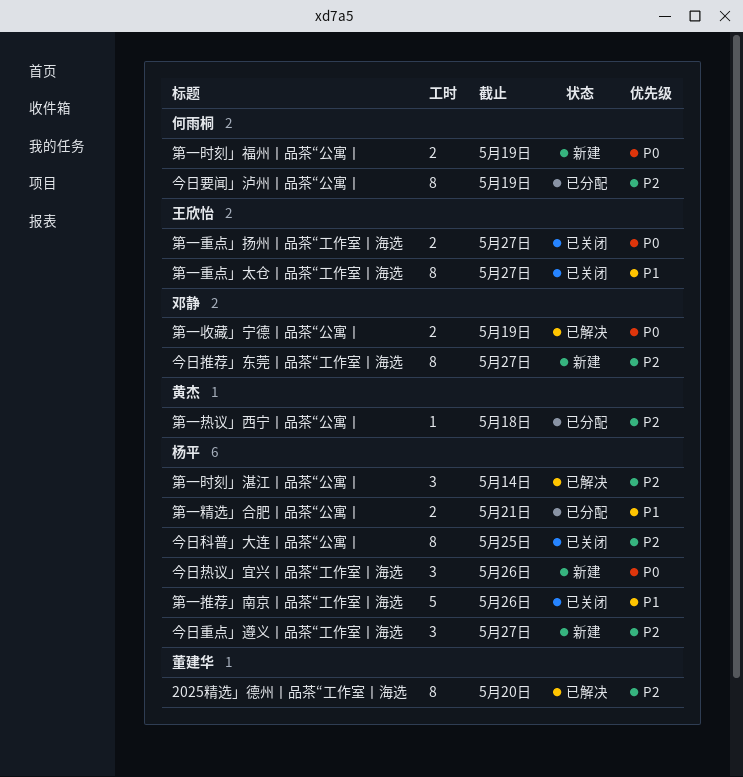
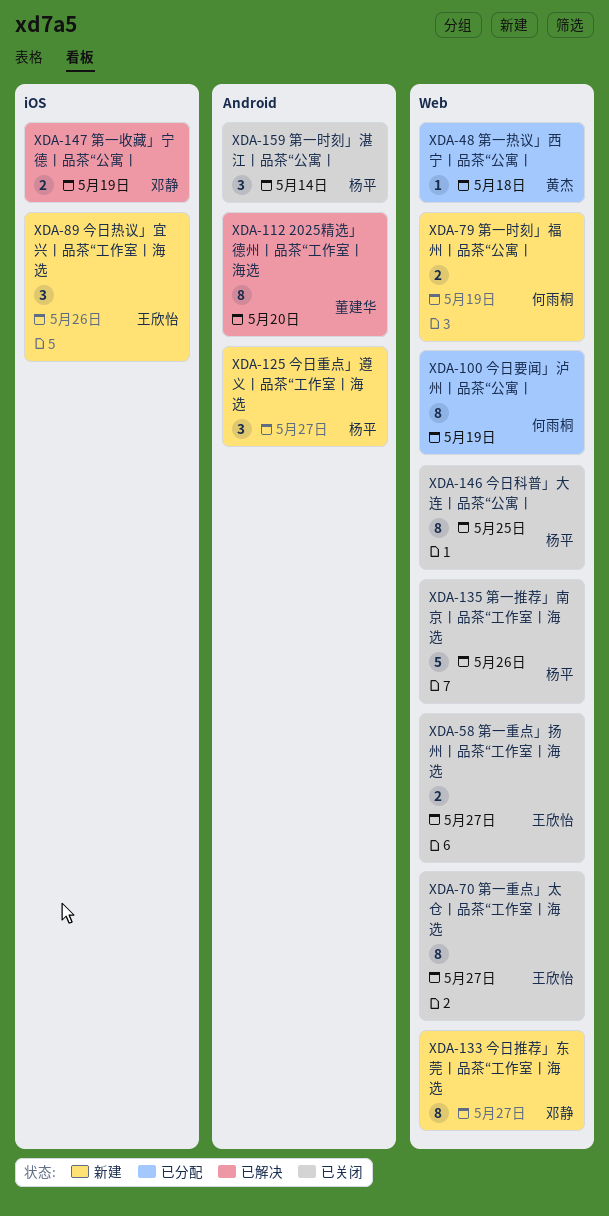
今日热议」宜兴丨品茶“工作室丨海选, owner: 杨平 -> 王欣怡
第一时刻」湛江丨品茶“公寓丨, status: 已解决 -> 已关闭
第一精选」合肥丨品茶“公寓丨: present -> none

